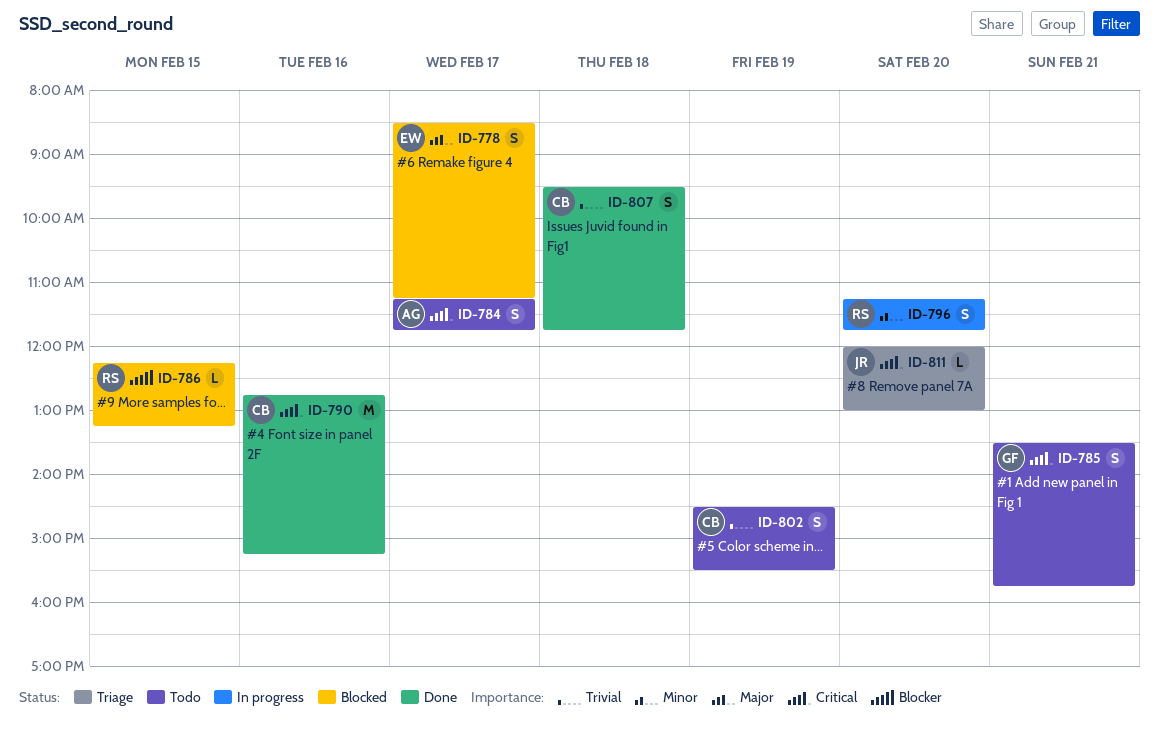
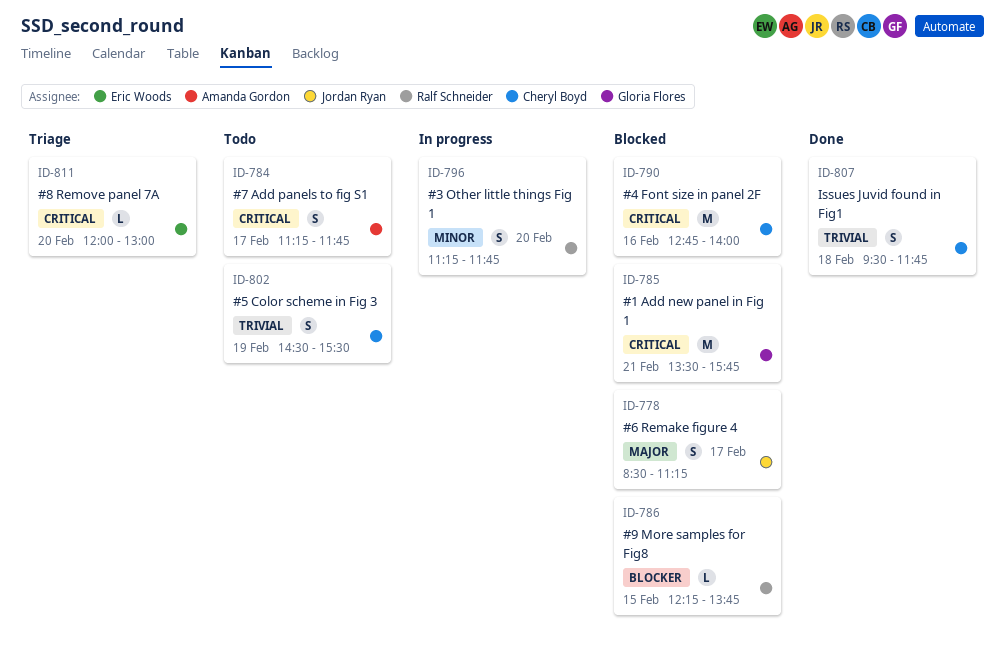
ID-778, owner: Eric Woods -> Jordan Ryan
ID-785, status: Todo -> Blocked
ID-785, estimate: S -> M
ID-786, ends: 13:15 -> 13:45
ID-790, status: Done -> Blocked
ID-790, ends: 15:15 -> 14:00
ID-811, owner: Jordan Ryan -> Eric Woods

